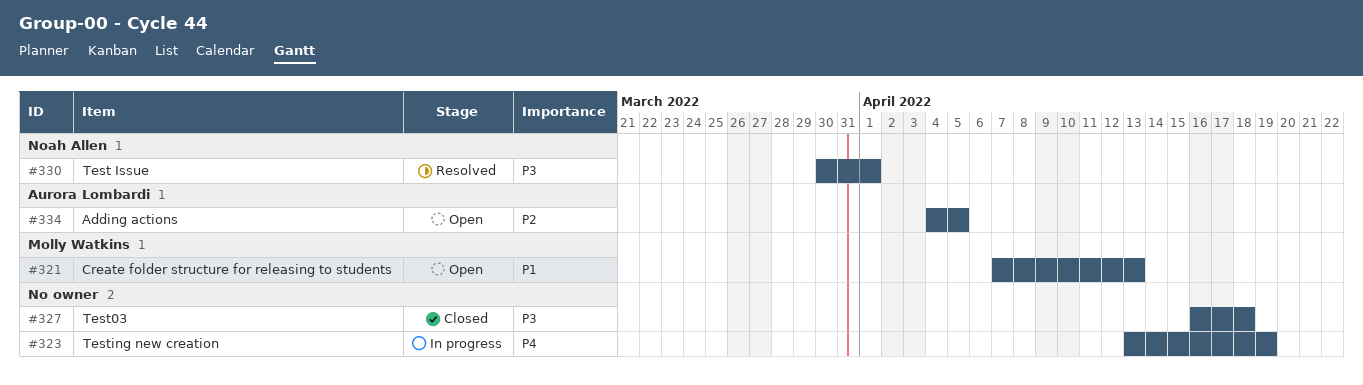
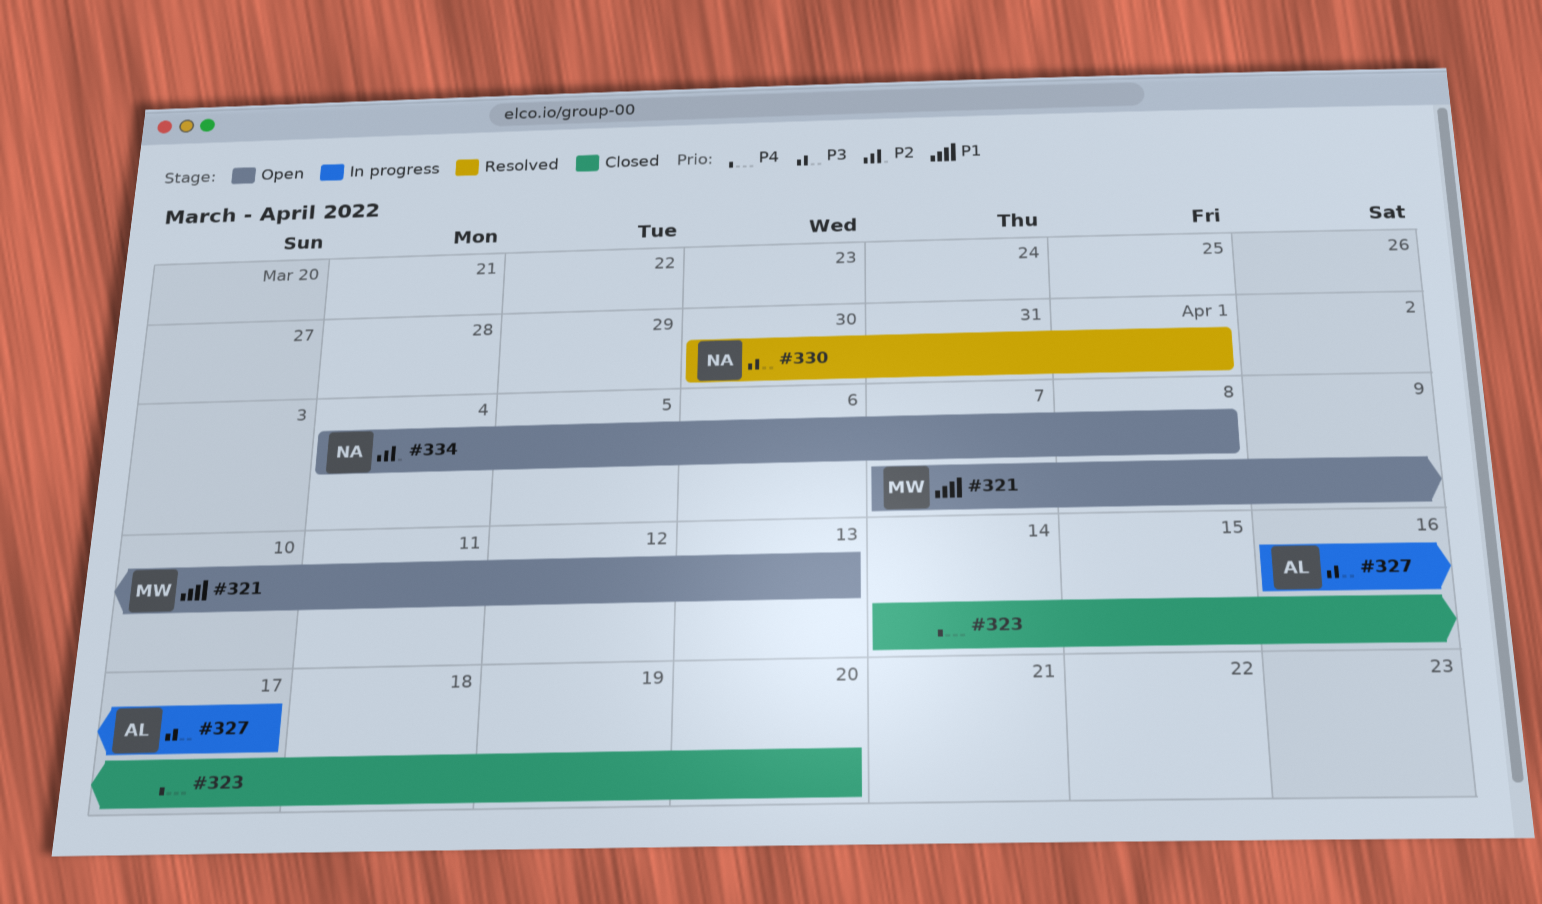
#323, status: In progress -> Closed
#323, start: Apr 13 -> Apr 14
#323, due: Apr 19 -> Apr 20
#327, status: Closed -> In progress
#327, owner: none -> Aurora Lombardi
#327, due: Apr 18 -> Apr 17
#334, owner: Aurora Lombardi -> Noah Allen
#334, due: Apr 5 -> Apr 8

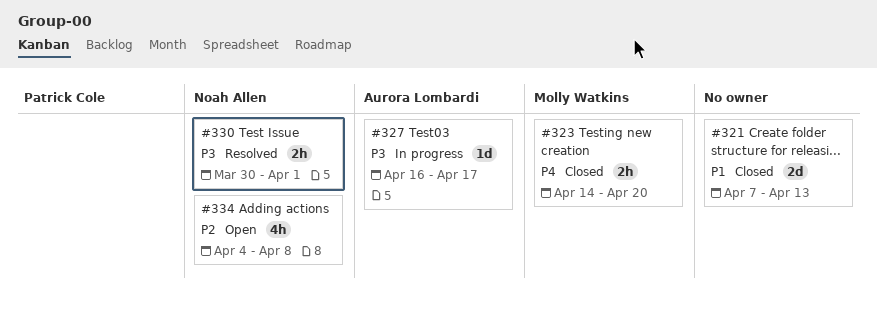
#321, status: Open -> Closed
#321, owner: Molly Watkins -> none
#323, owner: none -> Molly Watkins

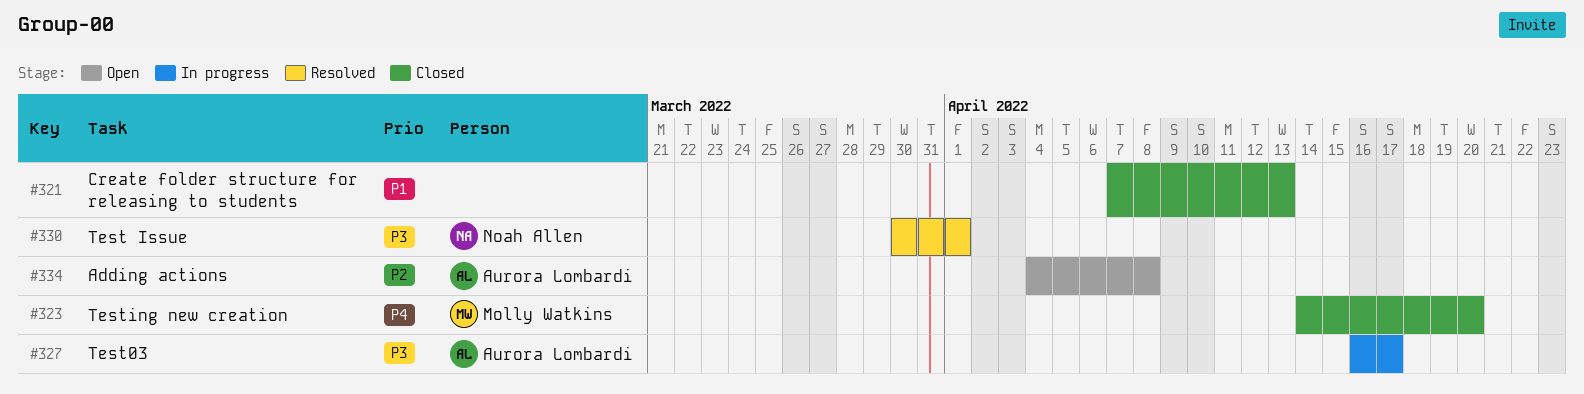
#334, owner: Noah Allen -> Aurora Lombardi

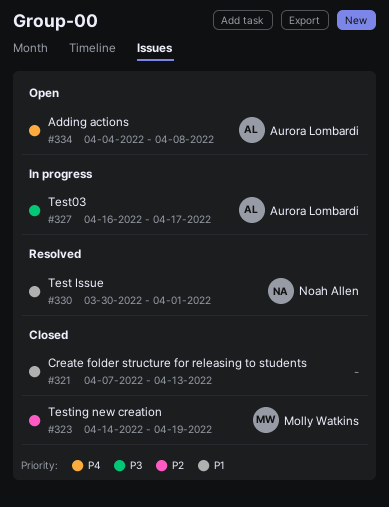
#323, priority: P4 -> P2
#323, due: Apr 20 -> Apr 19
#330, priority: P3 -> P1
#334, priority: P2 -> P4

